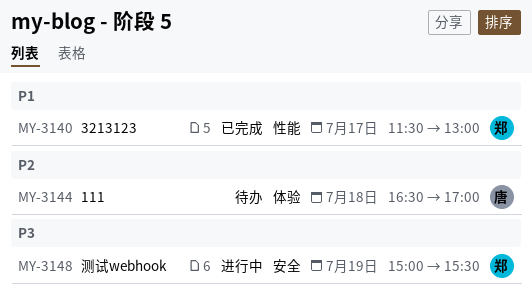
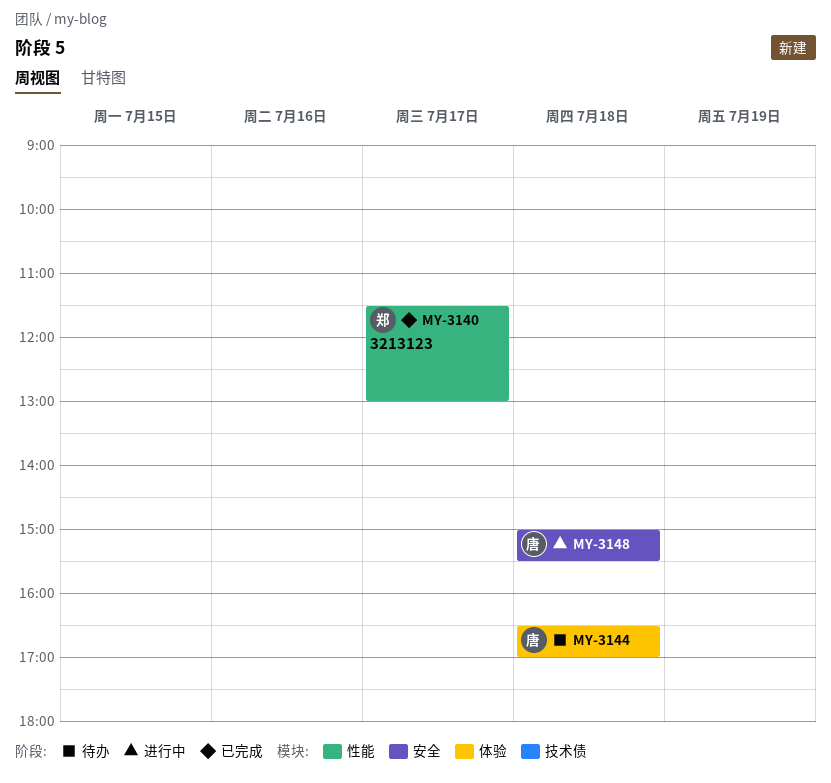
MY-3148, owner: 郑 -> 唐
MY-3148, day: Jul 19 -> Jul 18

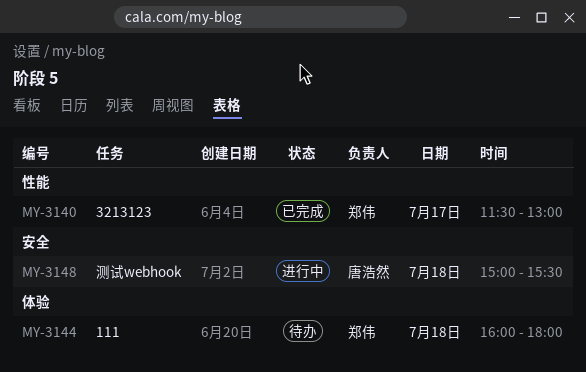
MY-3144, owner: 唐浩然 -> 郑伟
MY-3144, begins: 16:30 -> 16:00
MY-3144, ends: 17:00 -> 18:00

